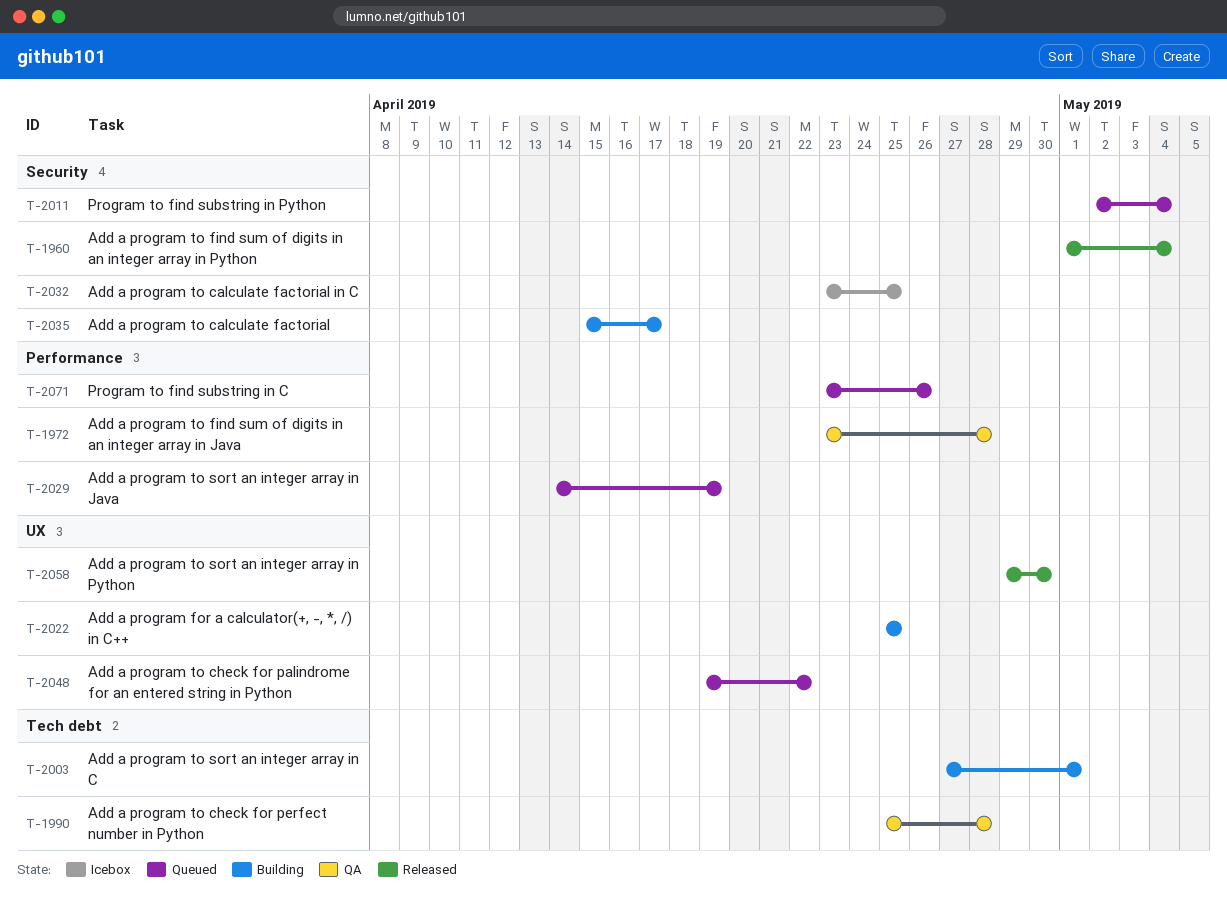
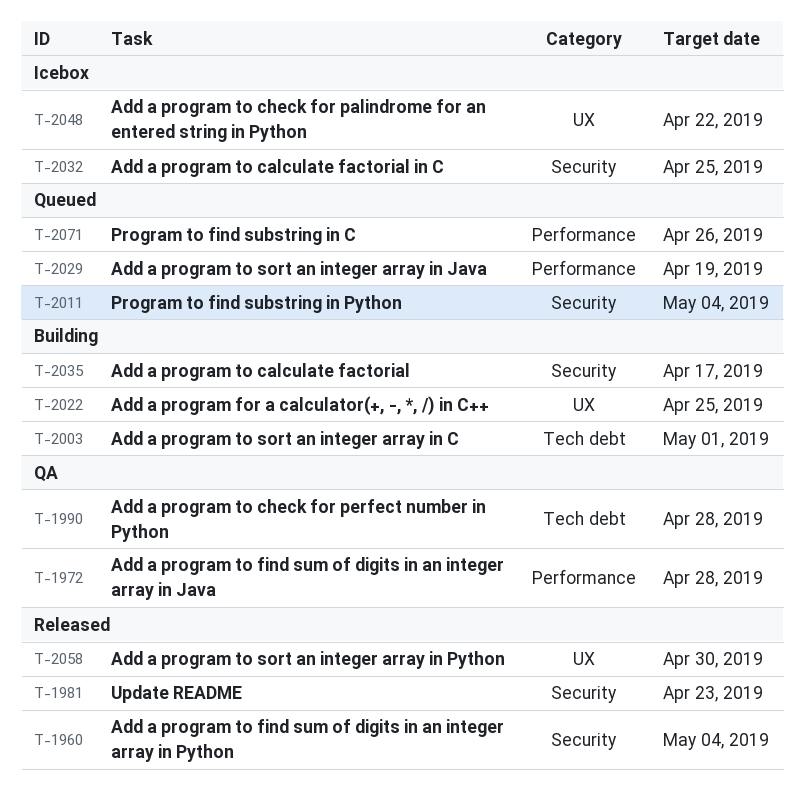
T-1981: none -> present
T-2048, status: Queued -> Icebox

